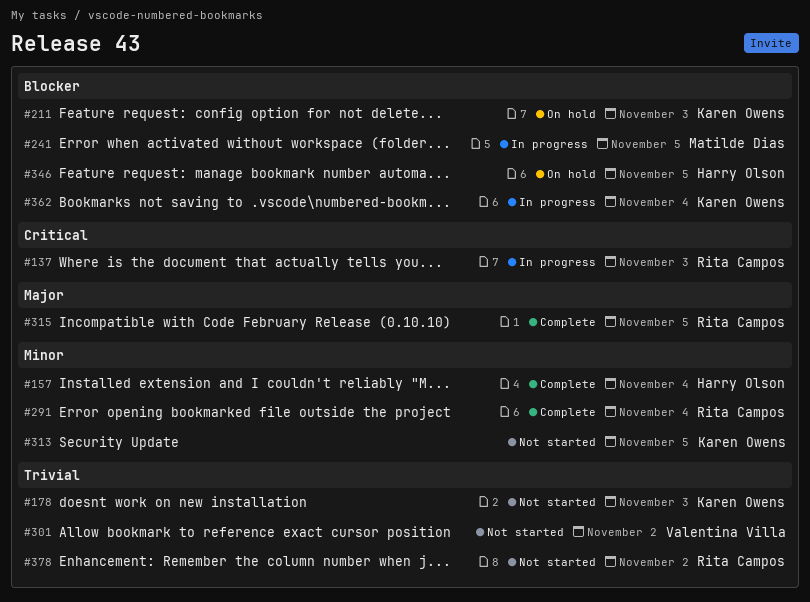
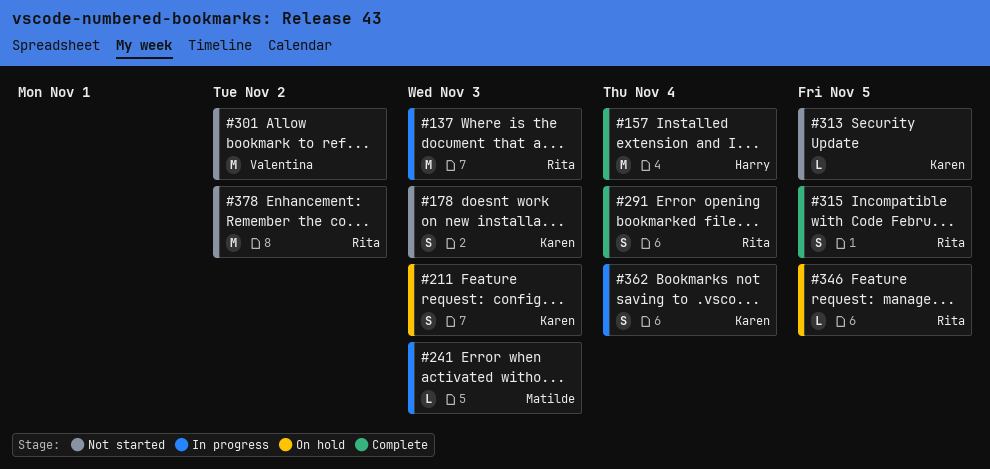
#241, due: Nov 5 -> Nov 3
#346, owner: Harry Olson -> Rita Campos

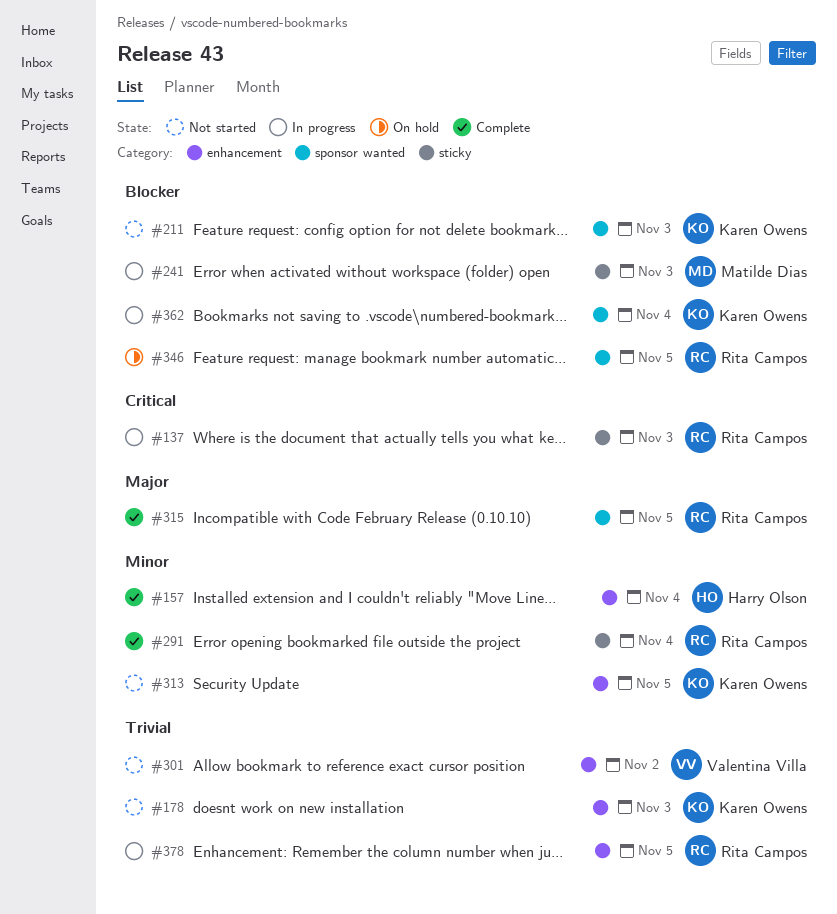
#211, status: On hold -> Not started
#378, status: Not started -> In progress
#378, due: Nov 2 -> Nov 5

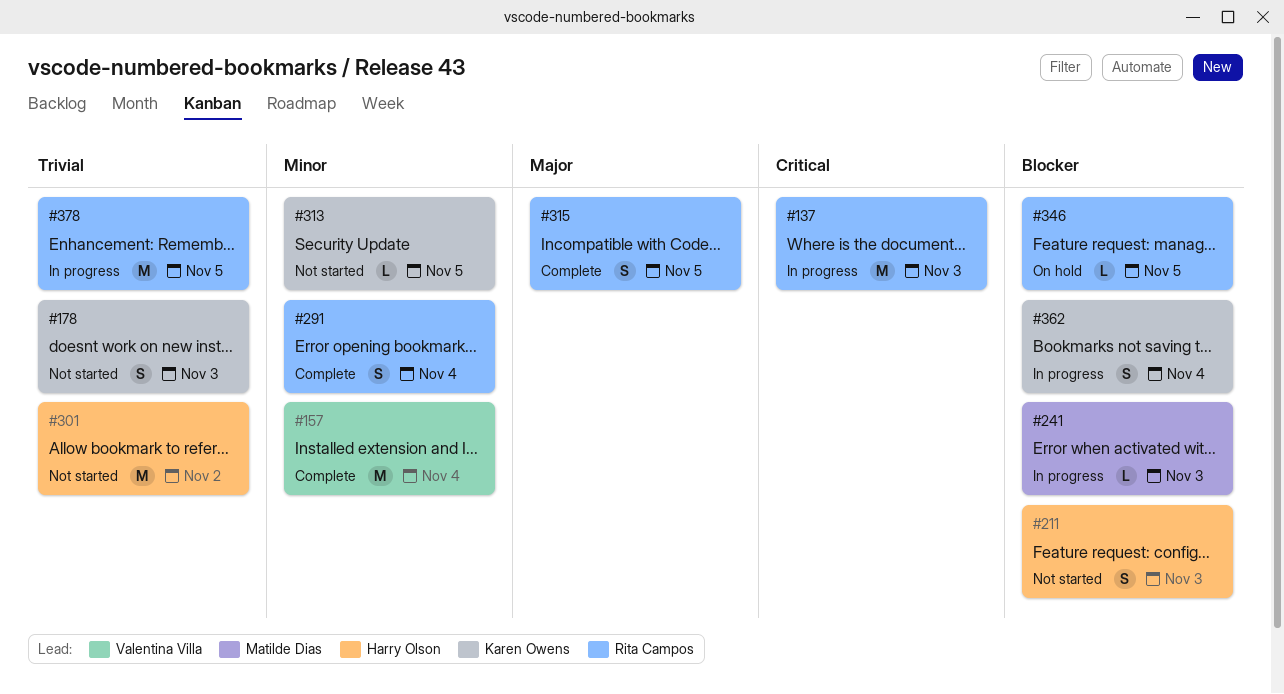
#157, owner: Harry Olson -> Valentina Villa
#211, owner: Karen Owens -> Harry Olson
#301, owner: Valentina Villa -> Harry Olson

